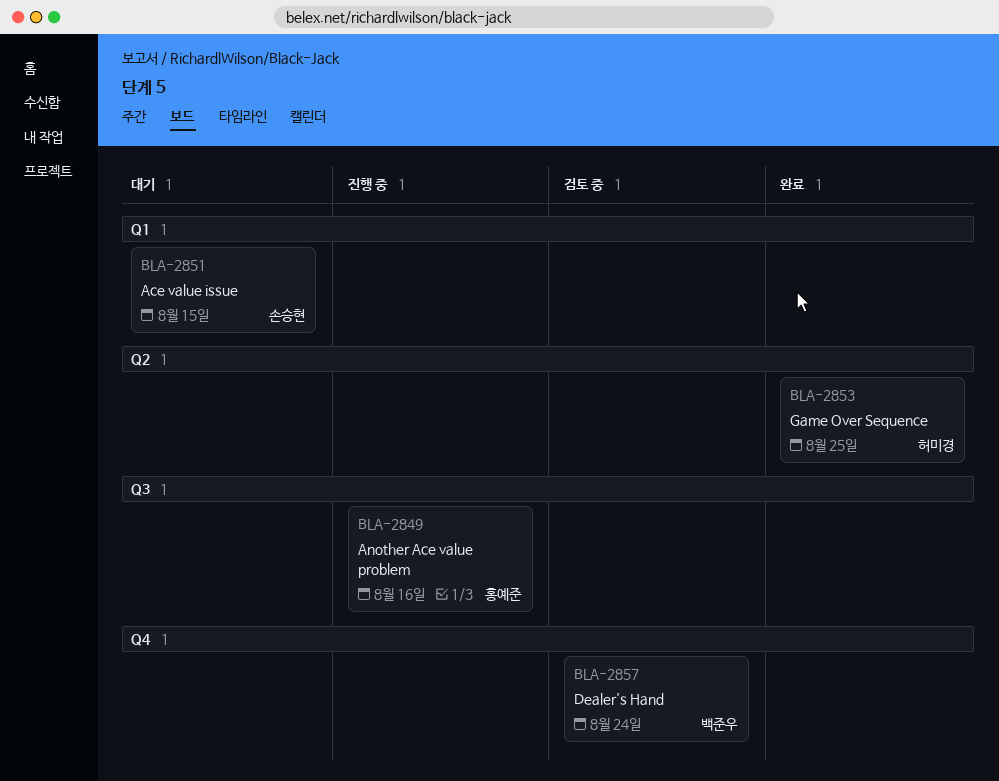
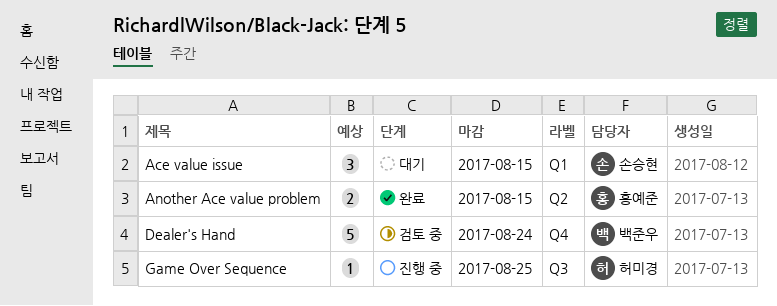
Another Ace value problem, status: 진행 중 -> 완료
Another Ace value problem, label: Q3 -> Q2
Another Ace value problem, due: Aug 16 -> Aug 15
Game Over Sequence, status: 완료 -> 진행 중
Game Over Sequence, label: Q2 -> Q3

